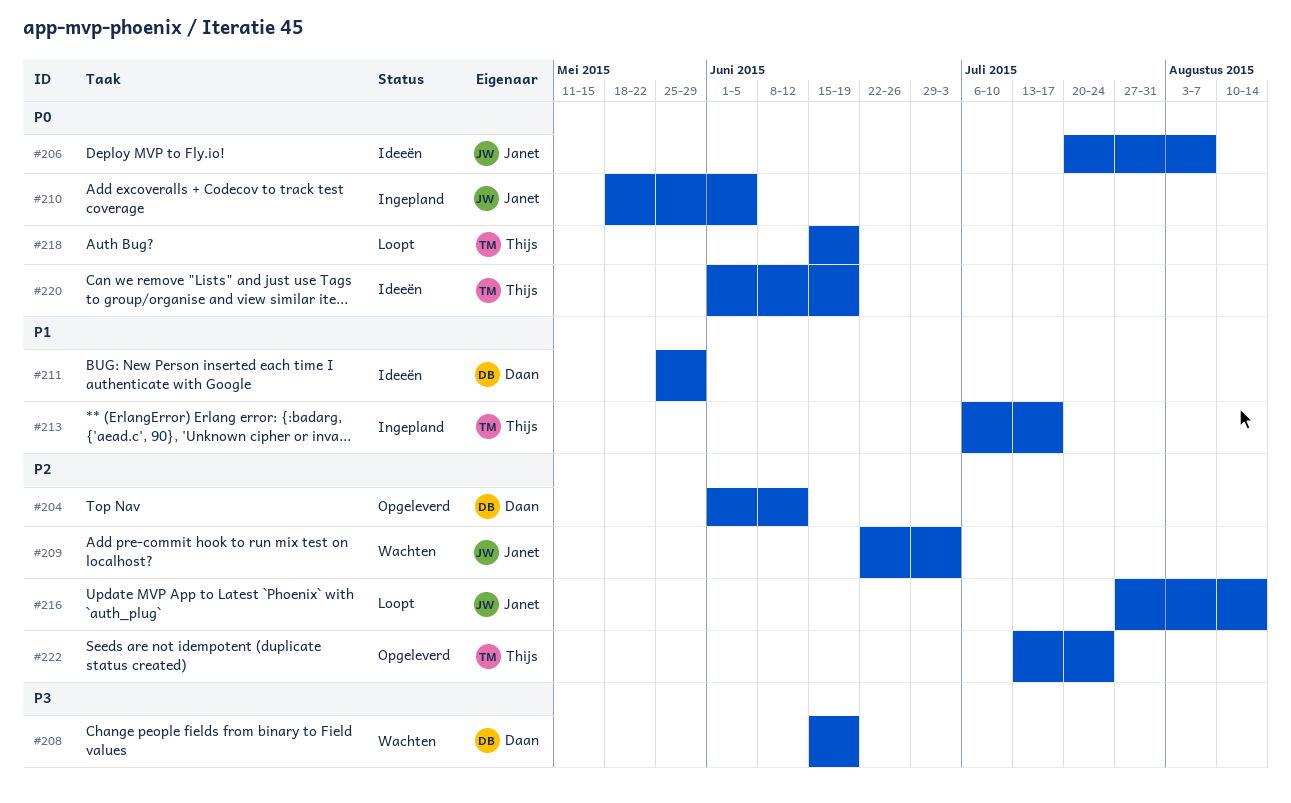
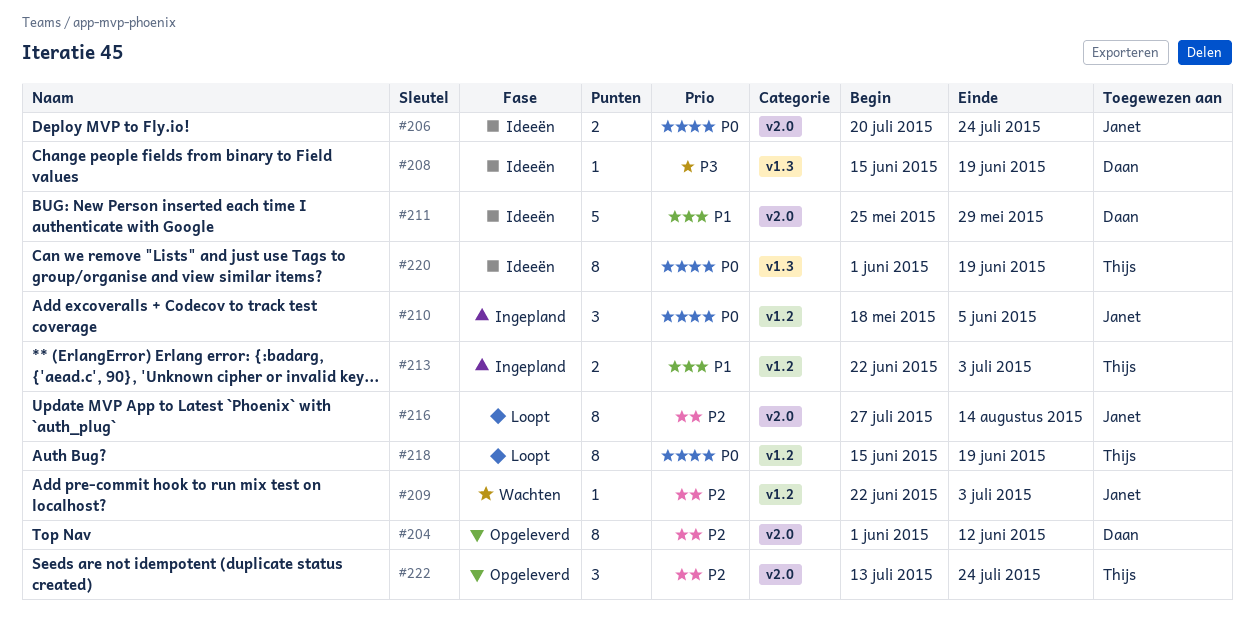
#206, due: Aug 7 -> Jul 24
#208, status: Wachten -> Ideeën
#213, start: Jul 6 -> Jun 22
#213, due: Jul 17 -> Jul 3

